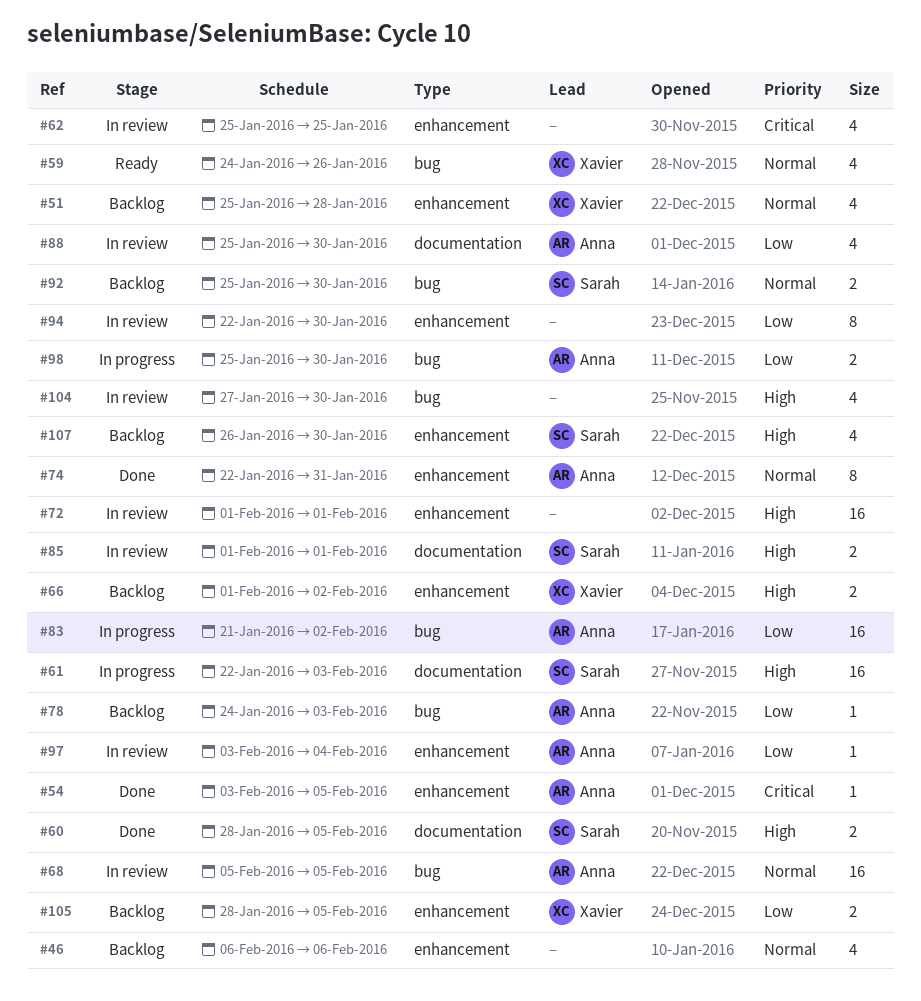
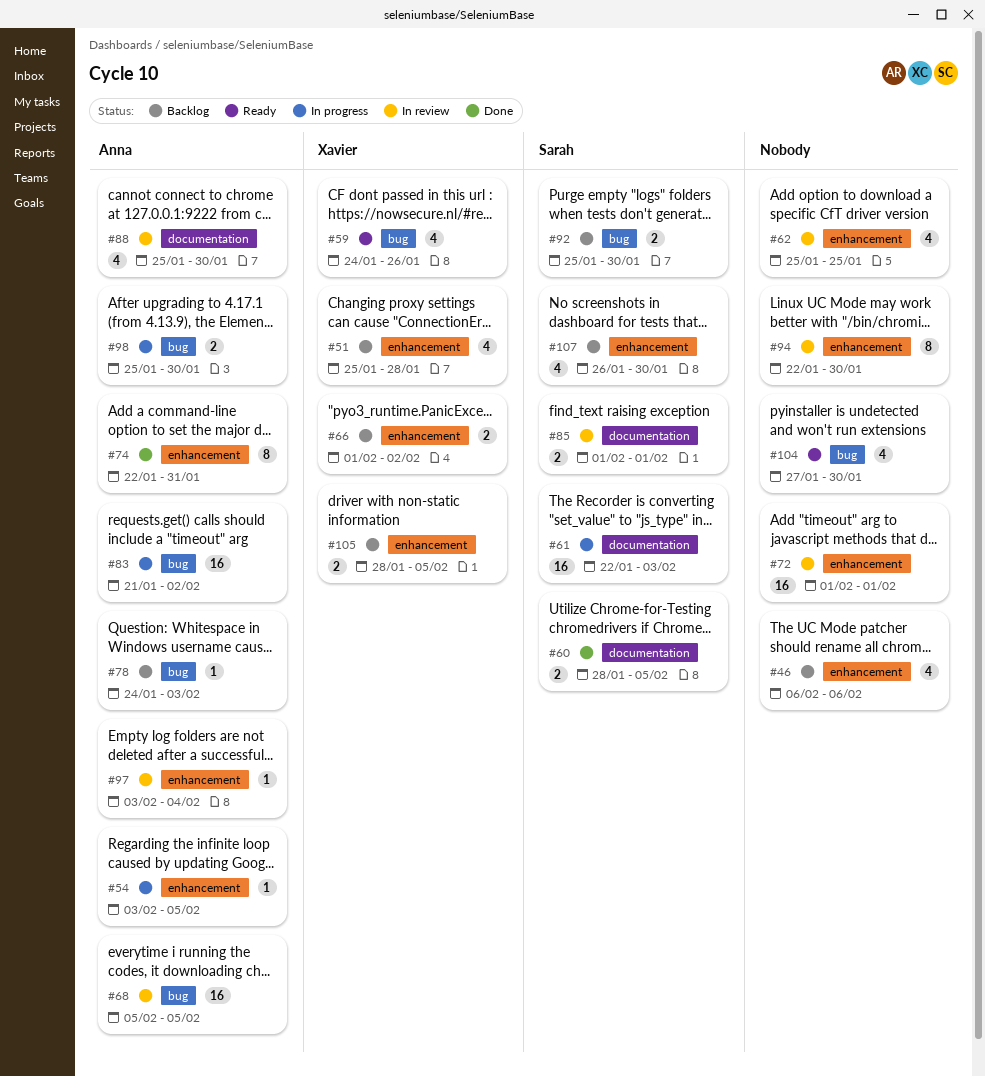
#54, status: Done -> In progress
#104, status: In review -> Ready

